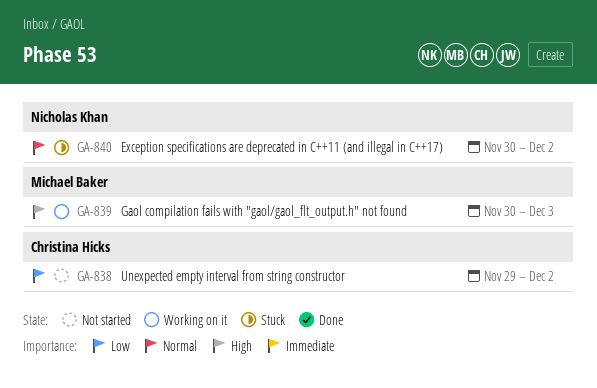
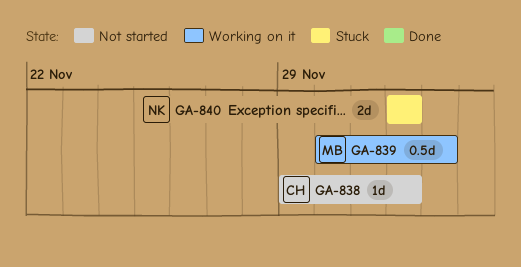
GA-840, start: Nov 30 -> Dec 2

